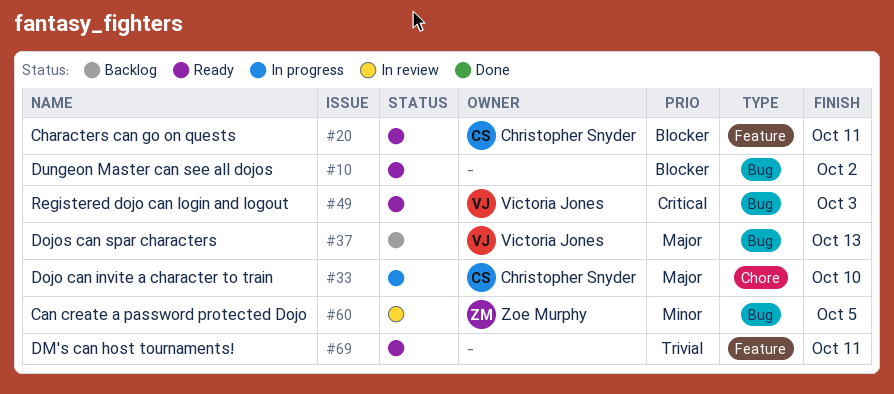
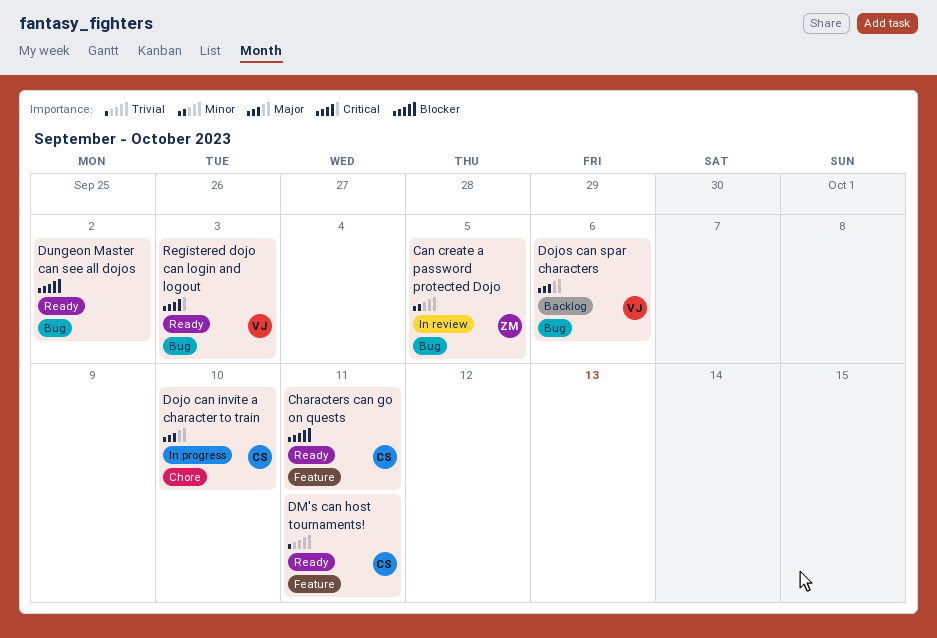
DM's can host tournaments!, owner: none -> Christopher Snyder
Dojos can spar characters, due: Oct 13 -> Oct 6

